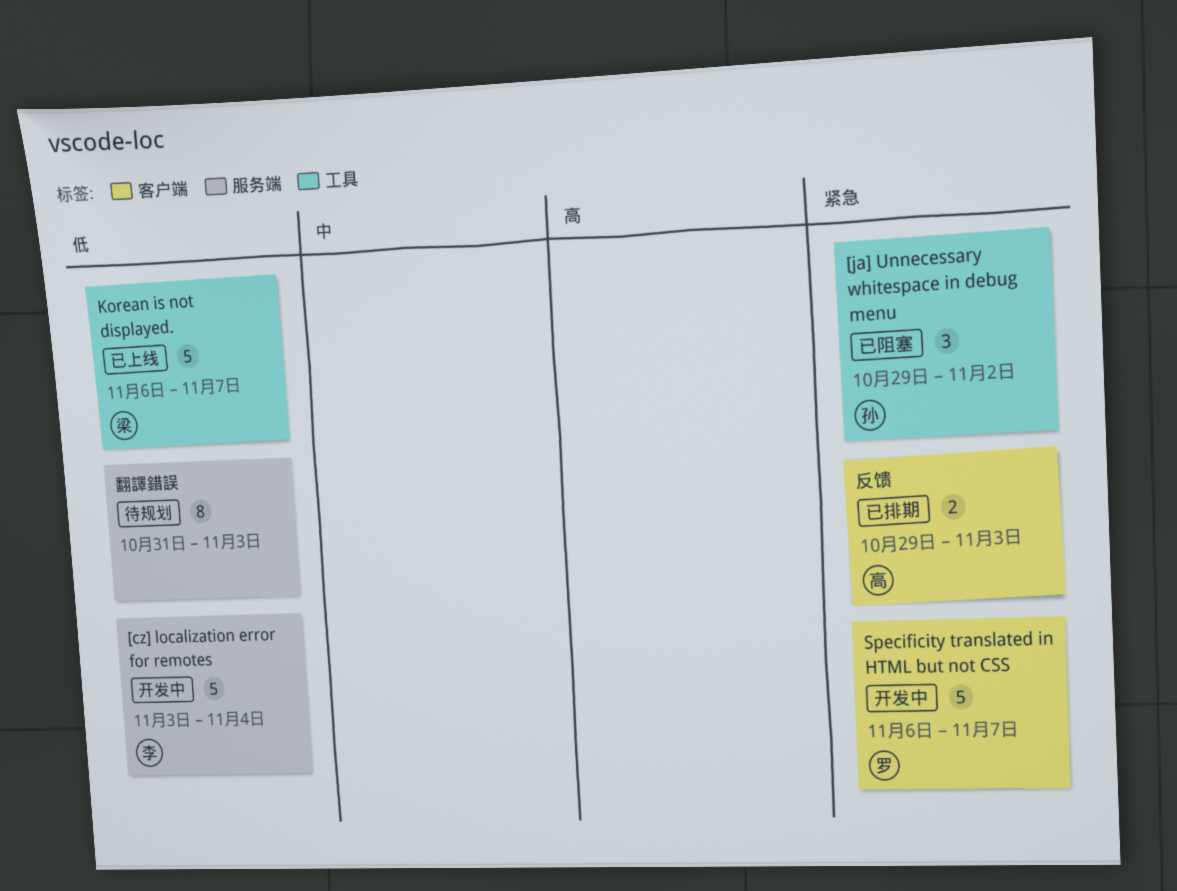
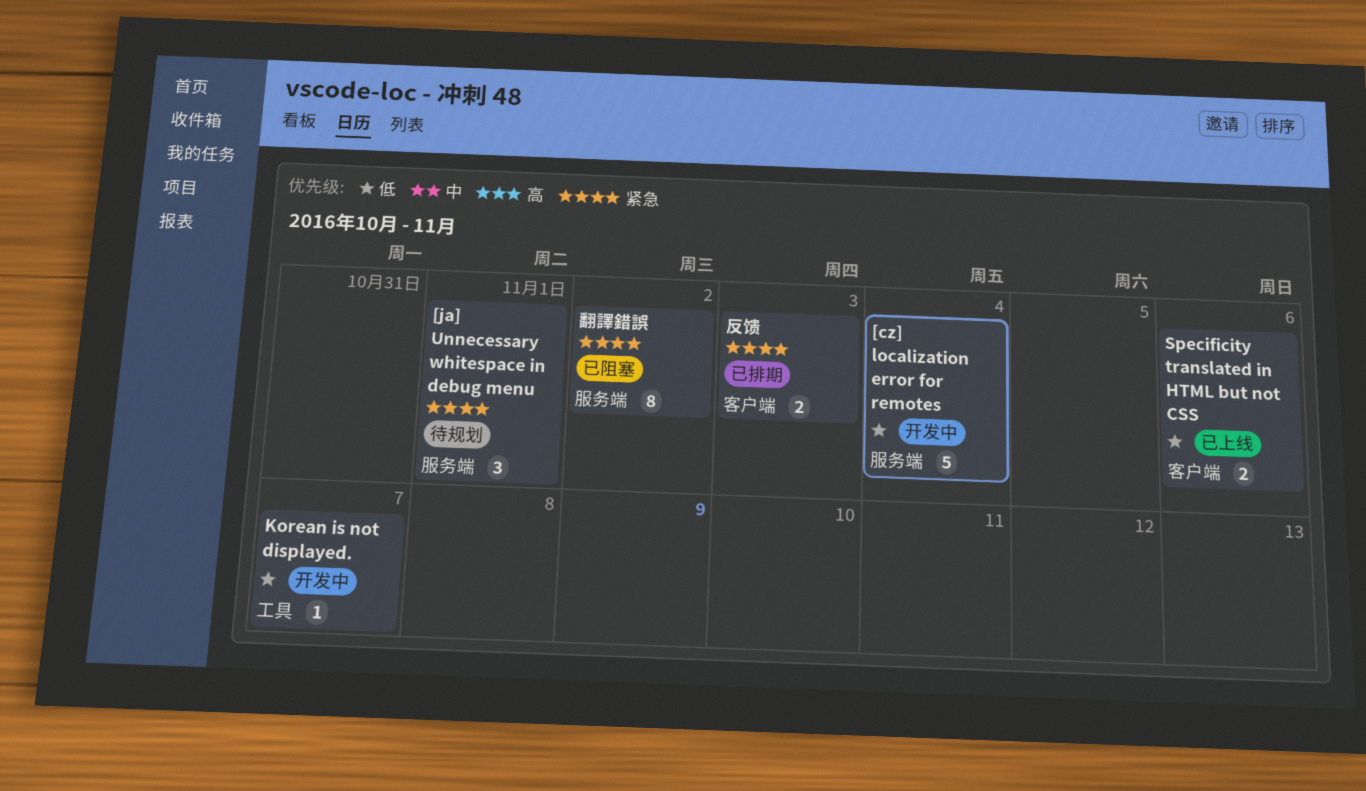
[ja] Unnecessary whitespace in debug menu, status: 已阻塞 -> 待规划
[ja] Unnecessary whitespace in debug menu, label: 工具 -> 服务端
[ja] Unnecessary whitespace in debug menu, due: Nov 2 -> Nov 1
Korean is not displayed., status: 已上线 -> 开发中
Korean is not displayed., estimate: 5 -> 1
Specificity translated in HTML but not CSS, status: 开发中 -> 已上线
Specificity translated in HTML but not CSS, priority: 紧急 -> 低
Specificity translated in HTML but not CSS, estimate: 5 -> 2
Specificity translated in HTML but not CSS, due: Nov 7 -> Nov 6
翻譯錯誤, status: 待规划 -> 已阻塞
翻譯錯誤, priority: 低 -> 紧急
翻譯錯誤, due: Nov 3 -> Nov 2

